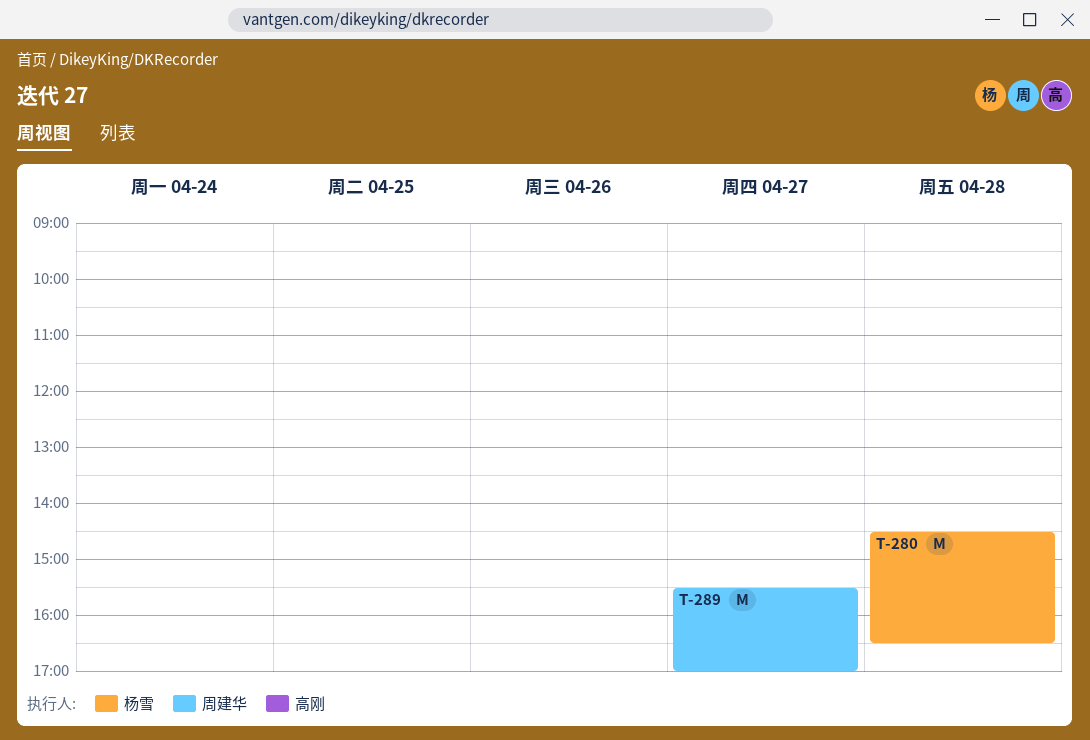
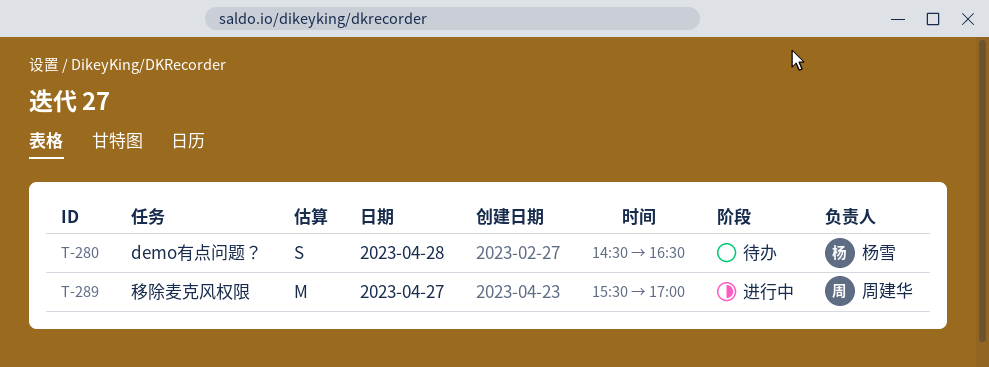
T-280, estimate: M -> S

